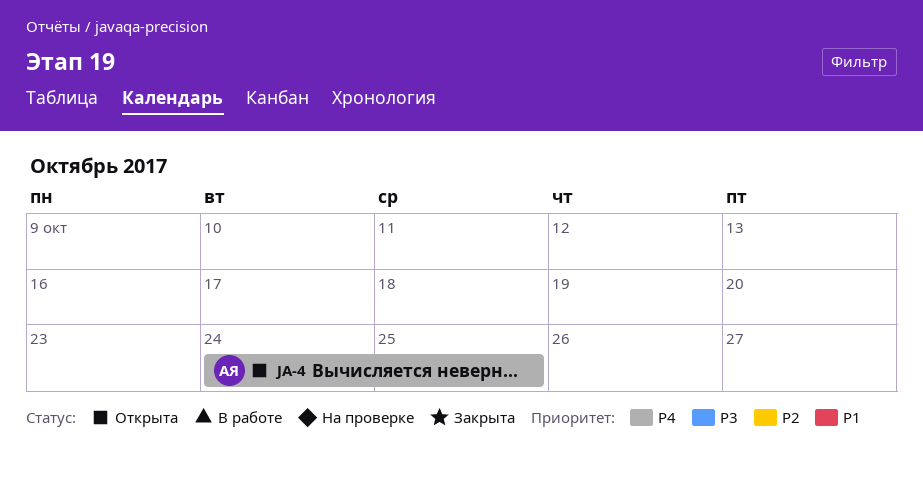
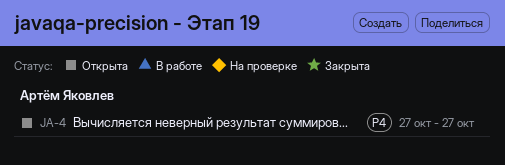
JA-4, start: Oct 24 -> Oct 27
JA-4, due: Oct 25 -> Oct 27

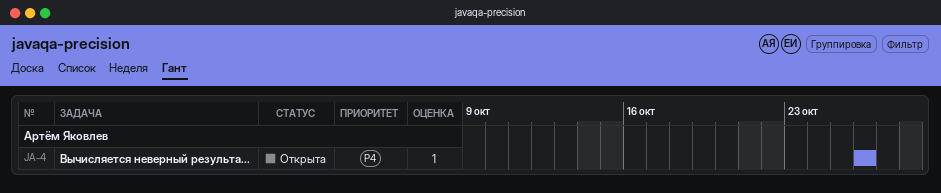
JA-4, start: Oct 27 -> Oct 26
JA-4, due: Oct 27 -> Oct 26

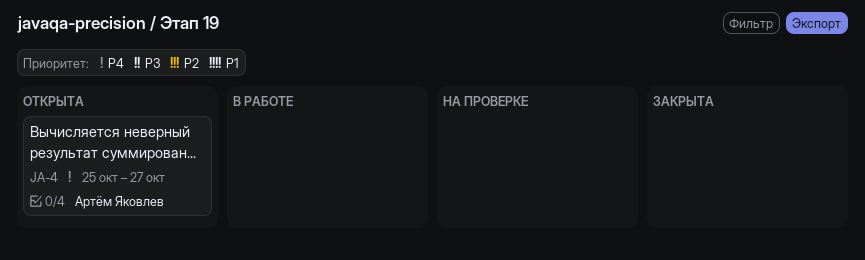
JA-4, start: Oct 26 -> Oct 25
JA-4, due: Oct 26 -> Oct 27

